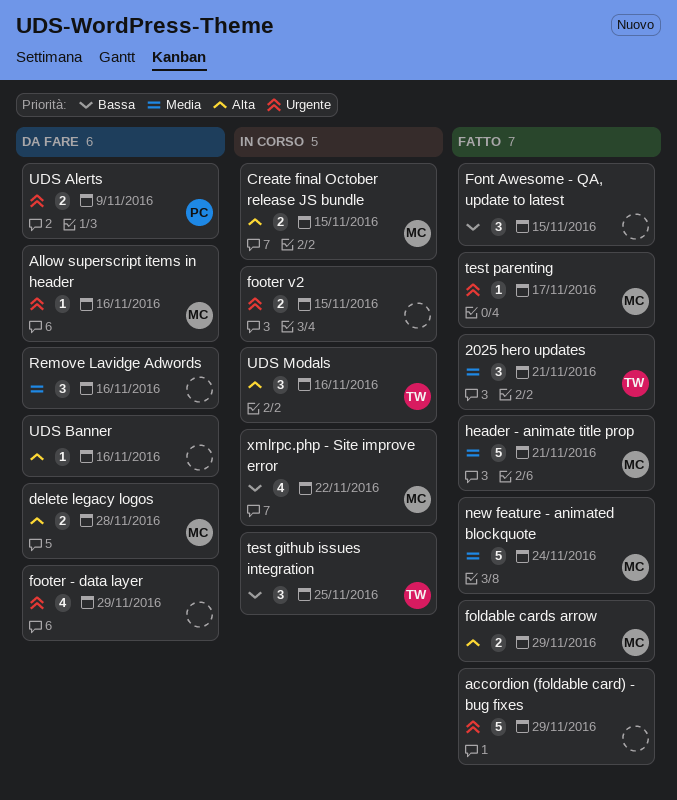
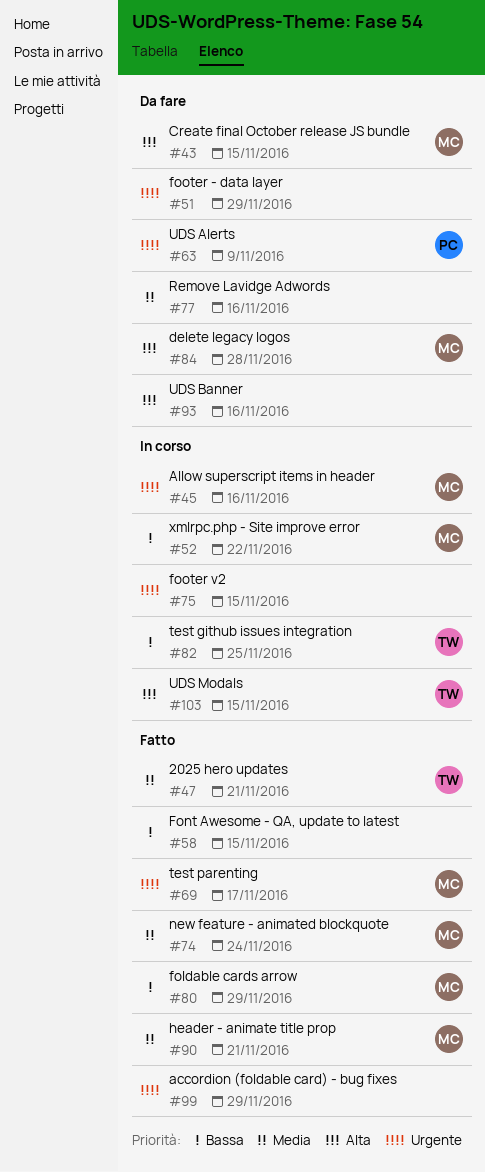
Allow superscript items in header, status: Da fare -> In corso
Create final October release JS bundle, status: In corso -> Da fare
foldable cards arrow, priority: Alta -> Bassa
UDS Modals, due: Nov 16 -> Nov 15

